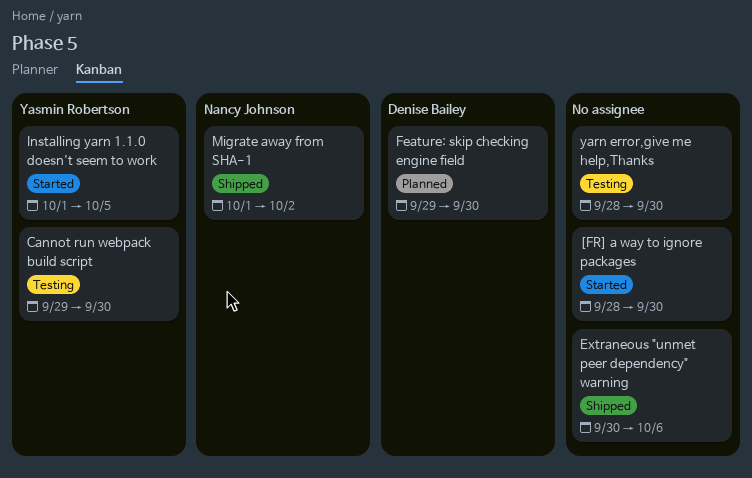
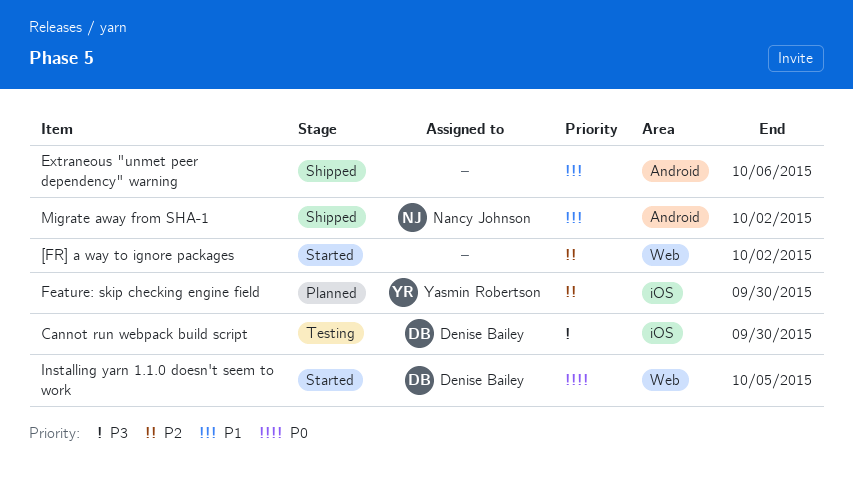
[FR] a way to ignore packages, due: Sep 30 -> Oct 2
Cannot run webpack build script, owner: Yasmin Robertson -> Denise Bailey
Feature: skip checking engine field, owner: Denise Bailey -> Yasmin Robertson
Installing yarn 1.1.0 doesn't seem to work, owner: Yasmin Robertson -> Denise Bailey
yarn error,give me help,Thanks: present -> none

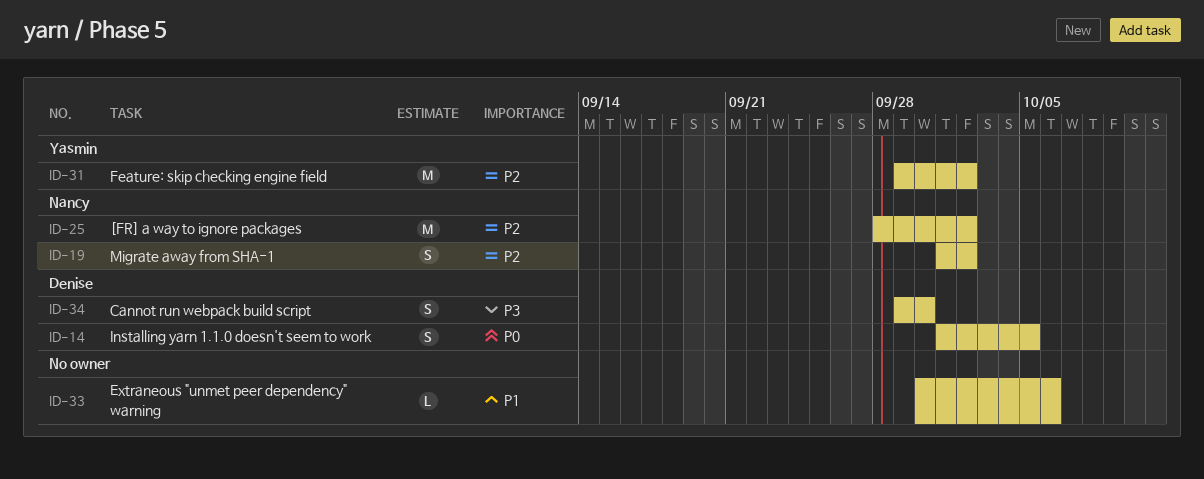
[FR] a way to ignore packages, owner: none -> Nancy Johnson
Feature: skip checking engine field, due: Sep 30 -> Oct 2
Migrate away from SHA-1, priority: P1 -> P2

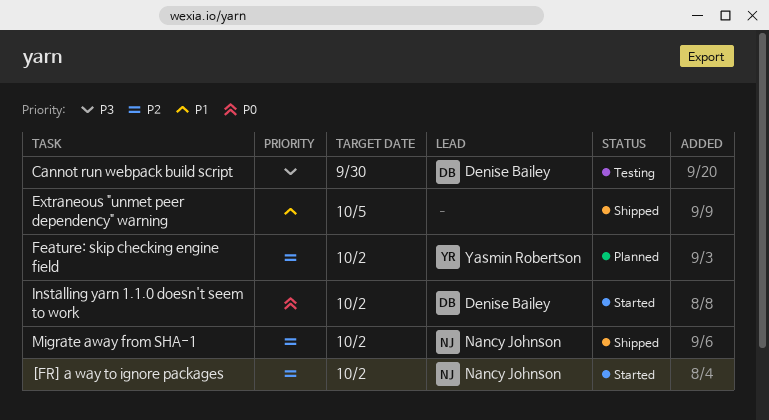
Extraneous "unmet peer dependency" warning, due: Oct 6 -> Oct 5
Installing yarn 1.1.0 doesn't seem to work, due: Oct 5 -> Oct 2

